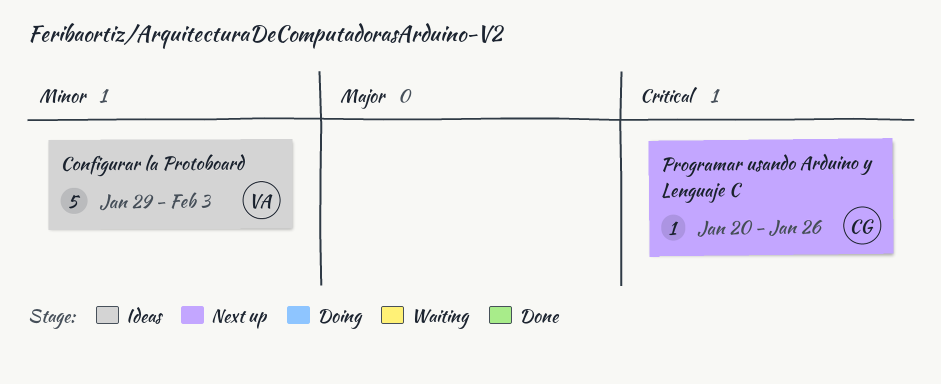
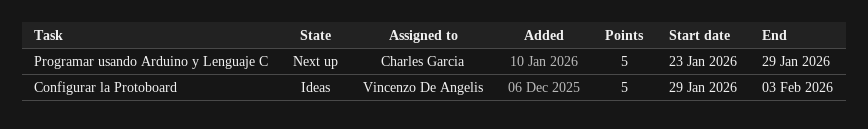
Programar usando Arduino y Lenguaje C, estimate: 1 -> 5
Programar usando Arduino y Lenguaje C, start: Jan 20 -> Jan 23
Programar usando Arduino y Lenguaje C, due: Jan 26 -> Jan 29

